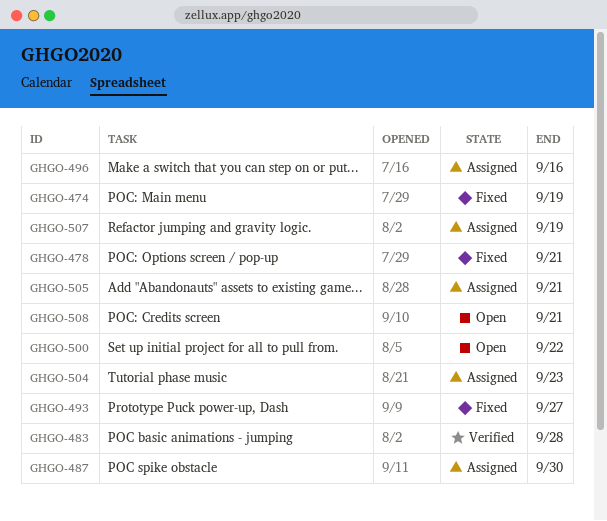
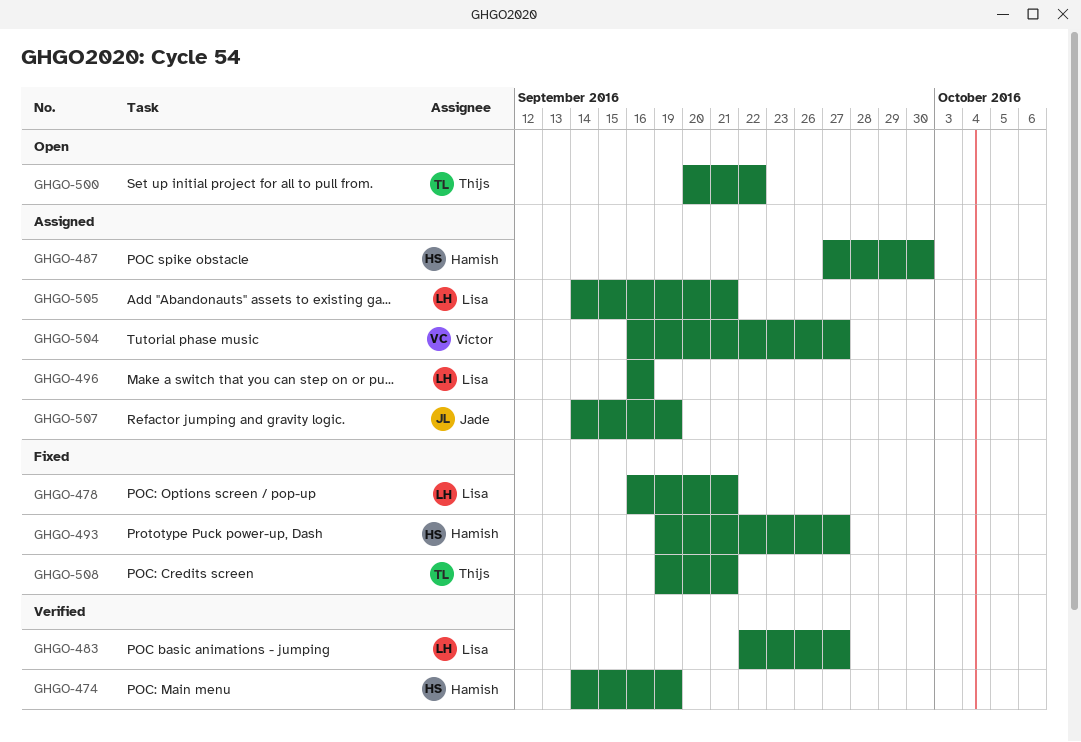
GHGO-474, status: Fixed -> Verified
GHGO-483, due: Sep 28 -> Sep 27
GHGO-504, due: Sep 23 -> Sep 27
GHGO-508, status: Open -> Fixed

